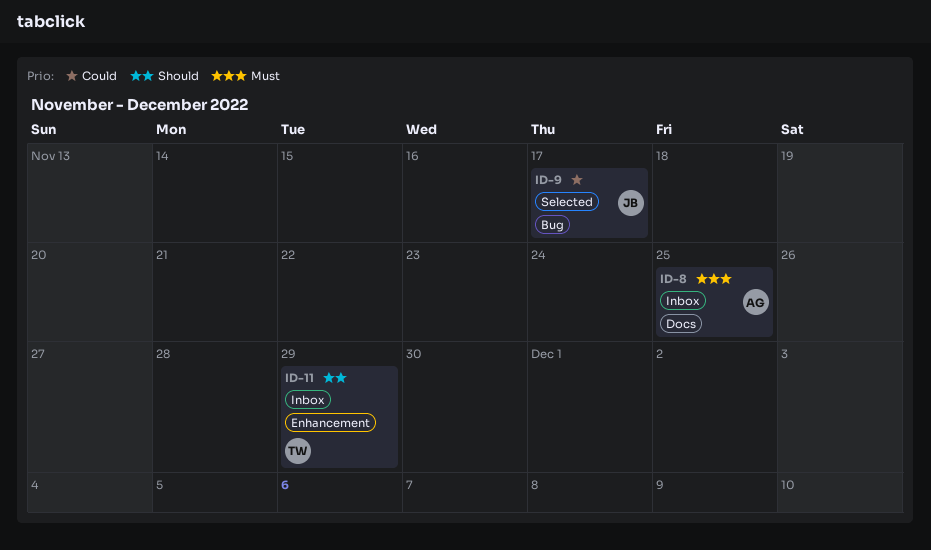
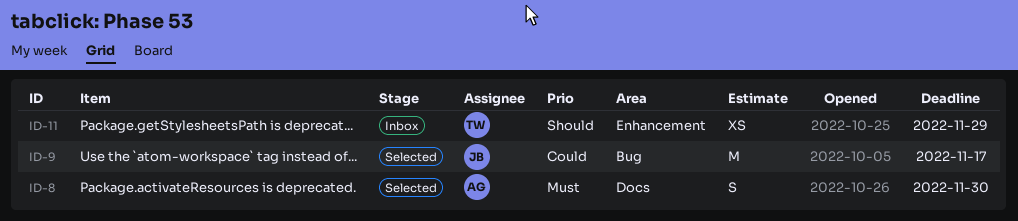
ID-8, status: Inbox -> Selected
ID-8, due: Nov 25 -> Nov 30

